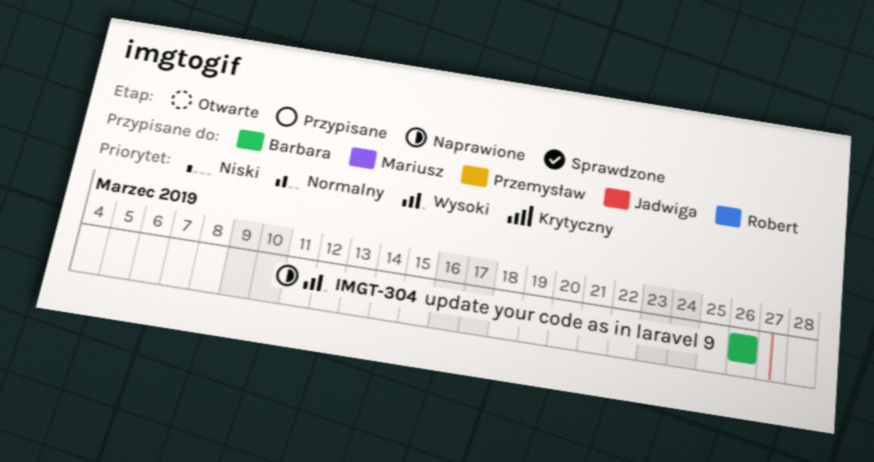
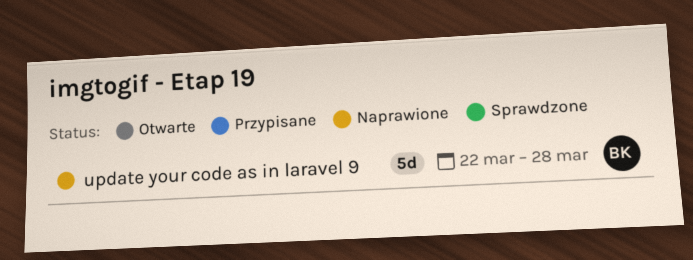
update your code as in laravel 9, start: Mar 26 -> Mar 22
update your code as in laravel 9, due: Mar 26 -> Mar 28

